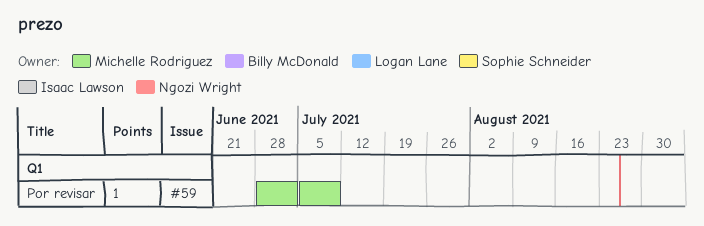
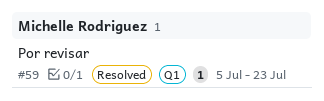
#59, start: Jun 28 -> Jul 5
#59, due: Jul 9 -> Jul 23

